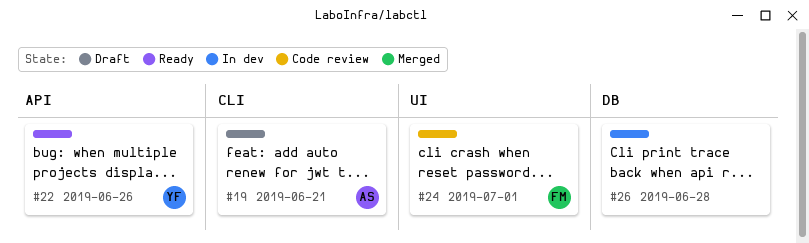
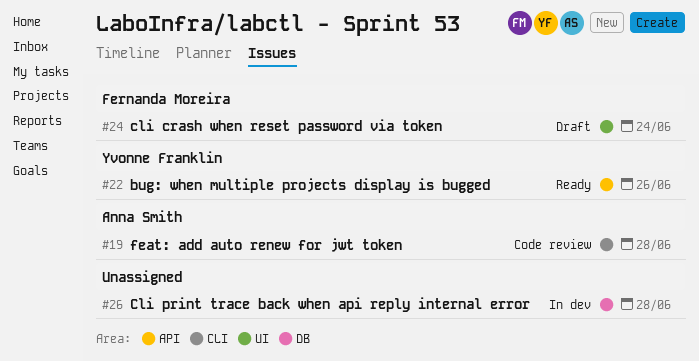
#19, status: Draft -> Code review
#19, due: Jun 21 -> Jun 28
#24, status: Code review -> Draft
#24, due: Jul 1 -> Jun 24

